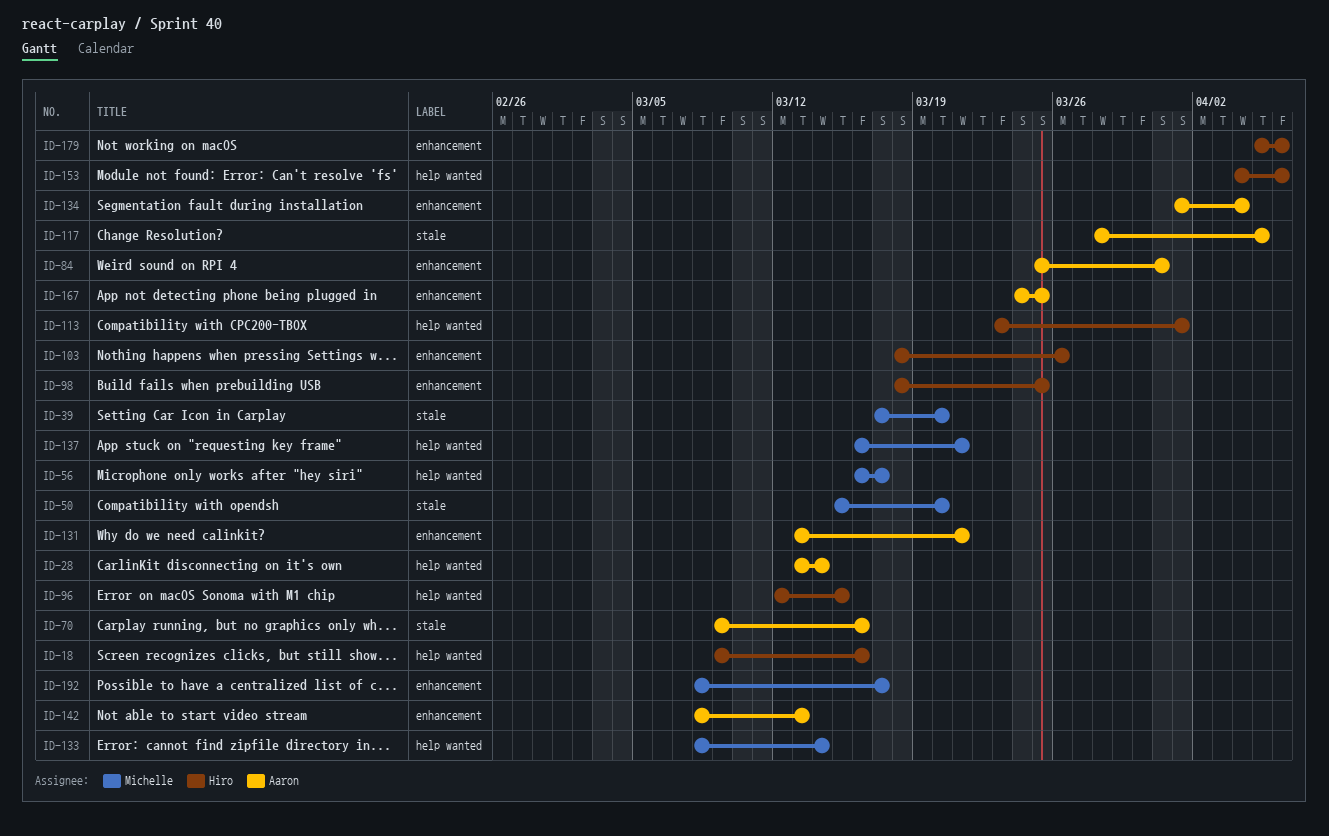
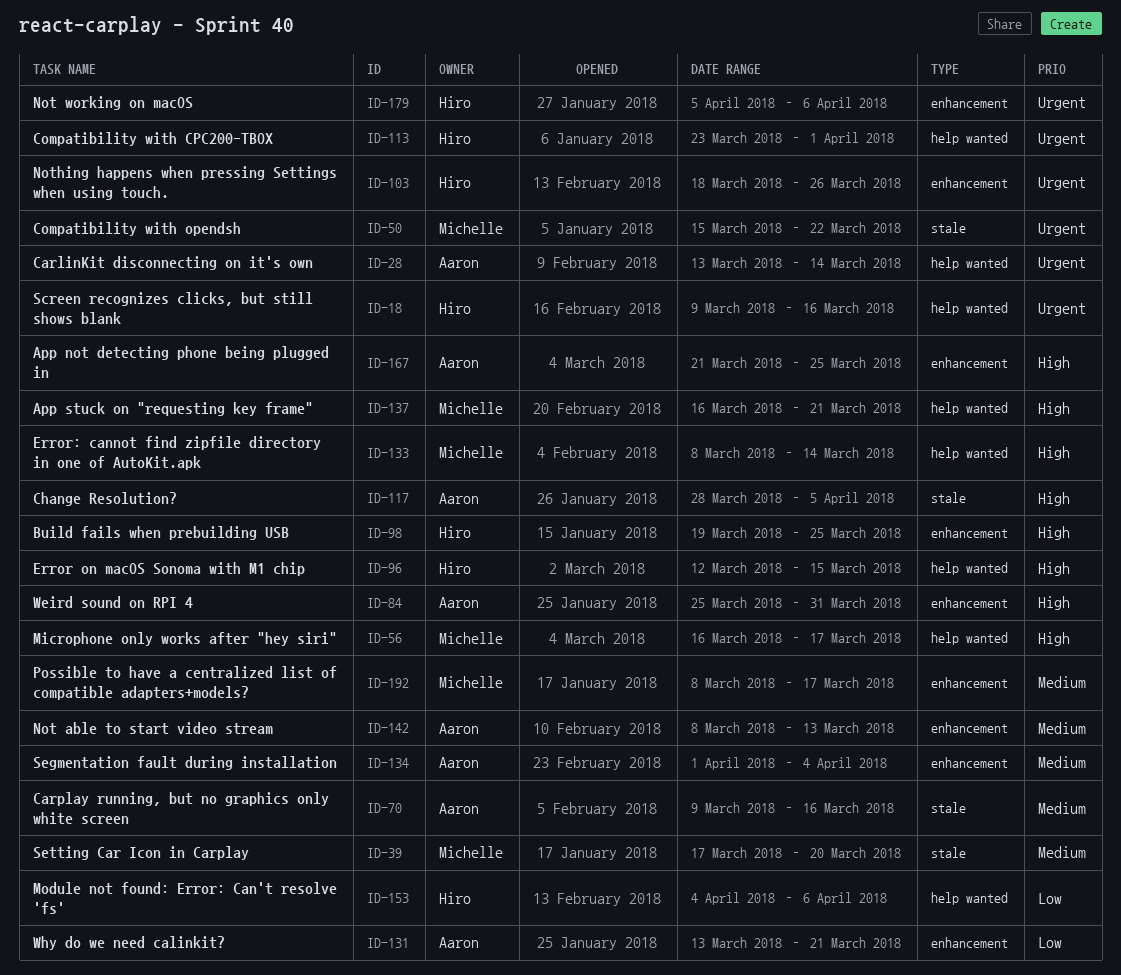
ID-50, due: Mar 20 -> Mar 22
ID-98, start: Mar 18 -> Mar 19
ID-167, start: Mar 24 -> Mar 21

